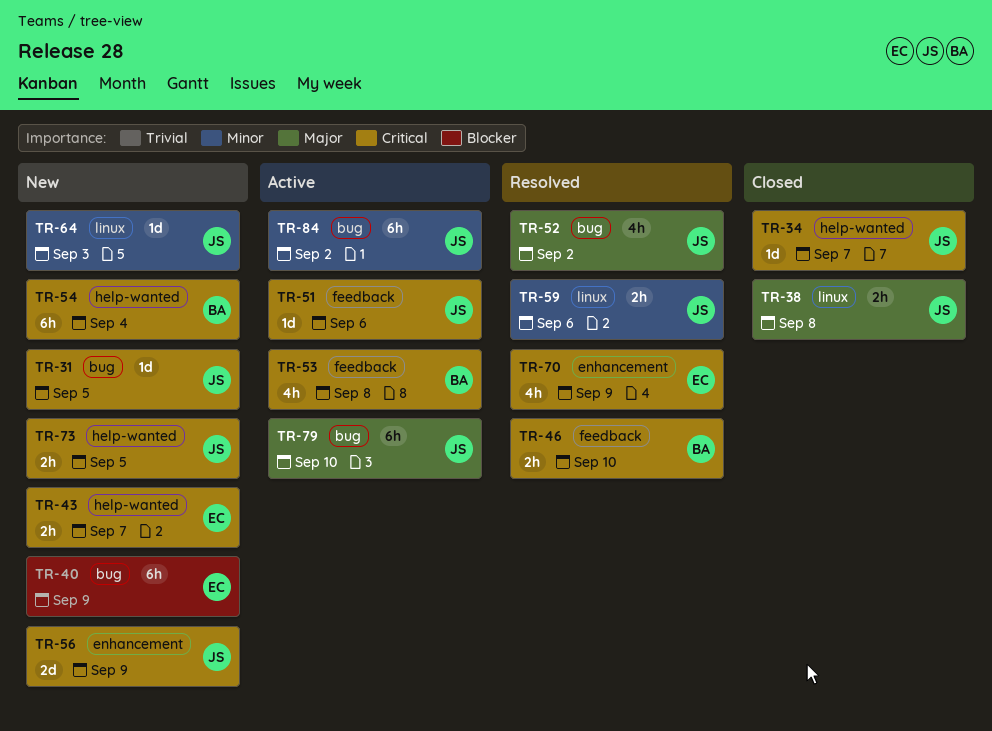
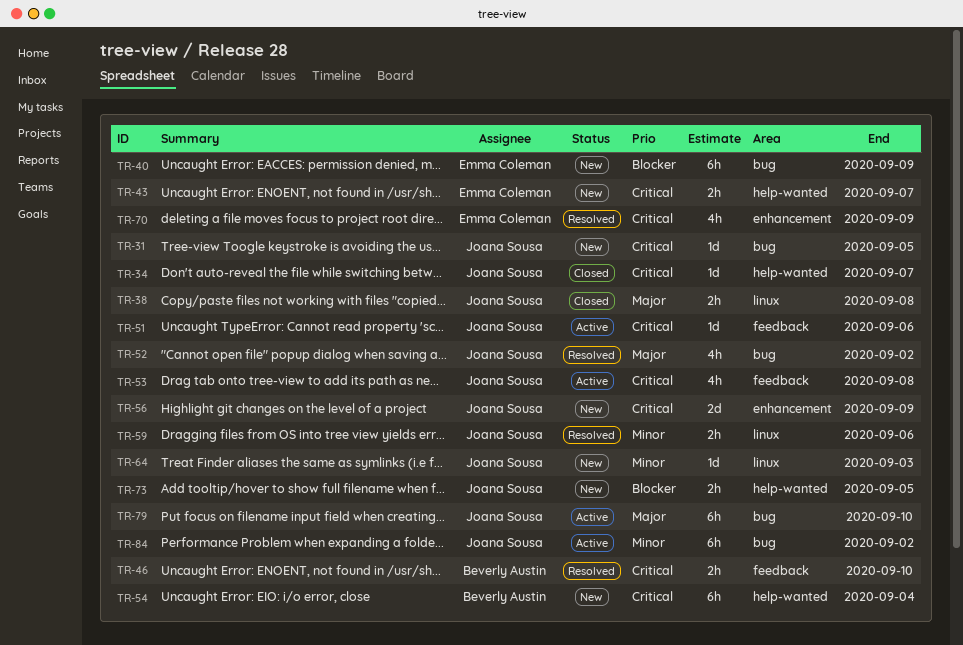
TR-53, owner: Beverly Austin -> Joana Sousa
TR-73, priority: Critical -> Blocker

